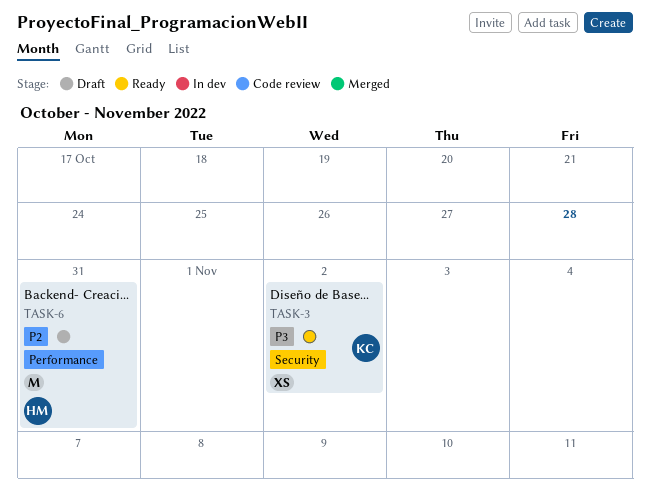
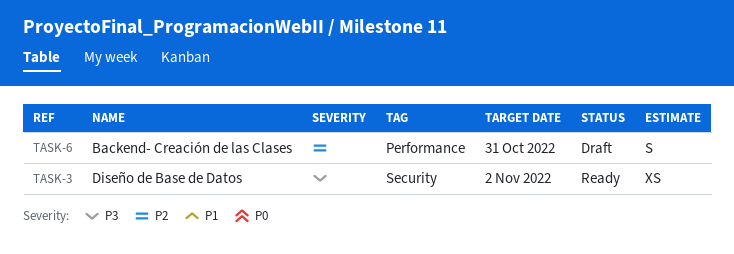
TASK-6, estimate: M -> S

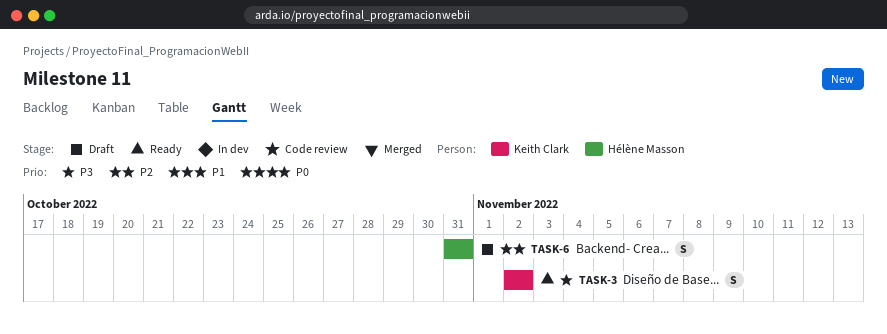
TASK-3, estimate: XS -> S

